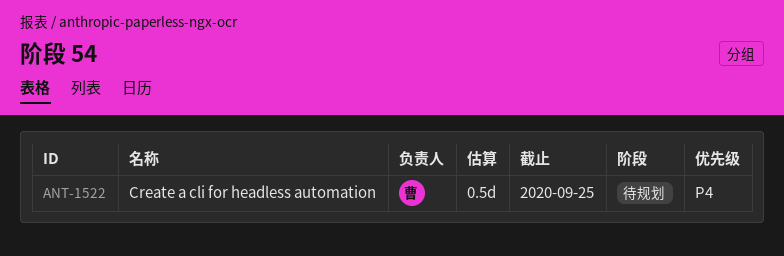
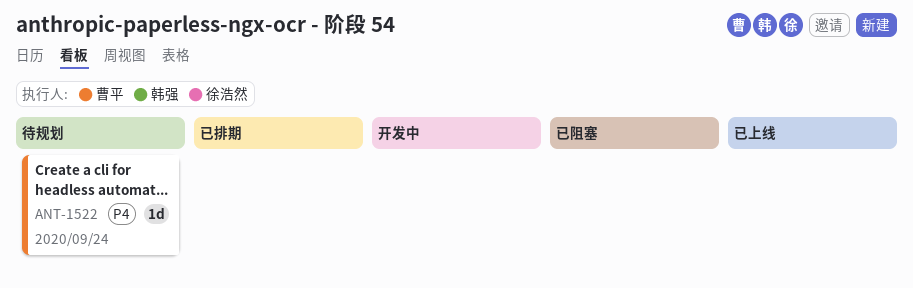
ANT-1522, estimate: 0.5d -> 1d
ANT-1522, due: Sep 25 -> Sep 24

